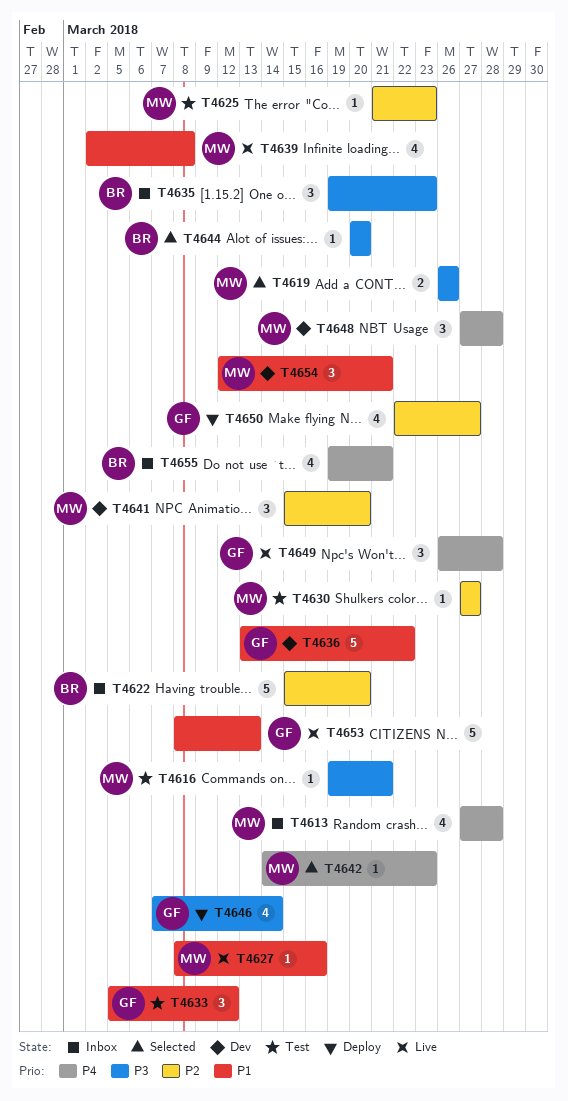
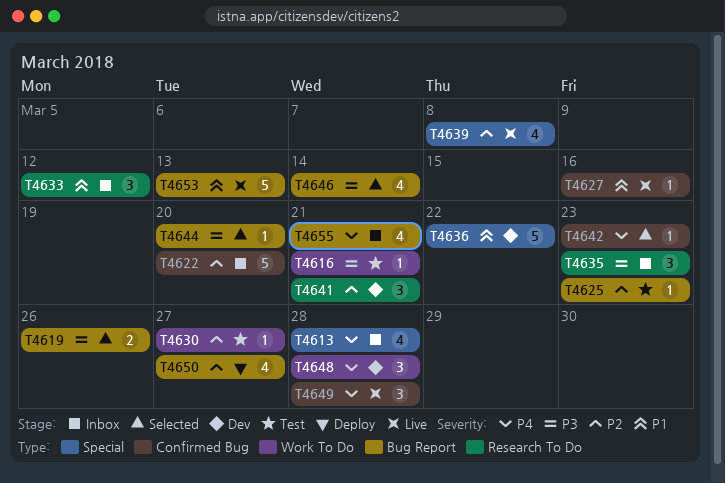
T4633, status: Test -> Inbox
T4639, priority: P1 -> P2
T4641, due: Mar 20 -> Mar 21
T4646, status: Deploy -> Selected
T4654: present -> none

